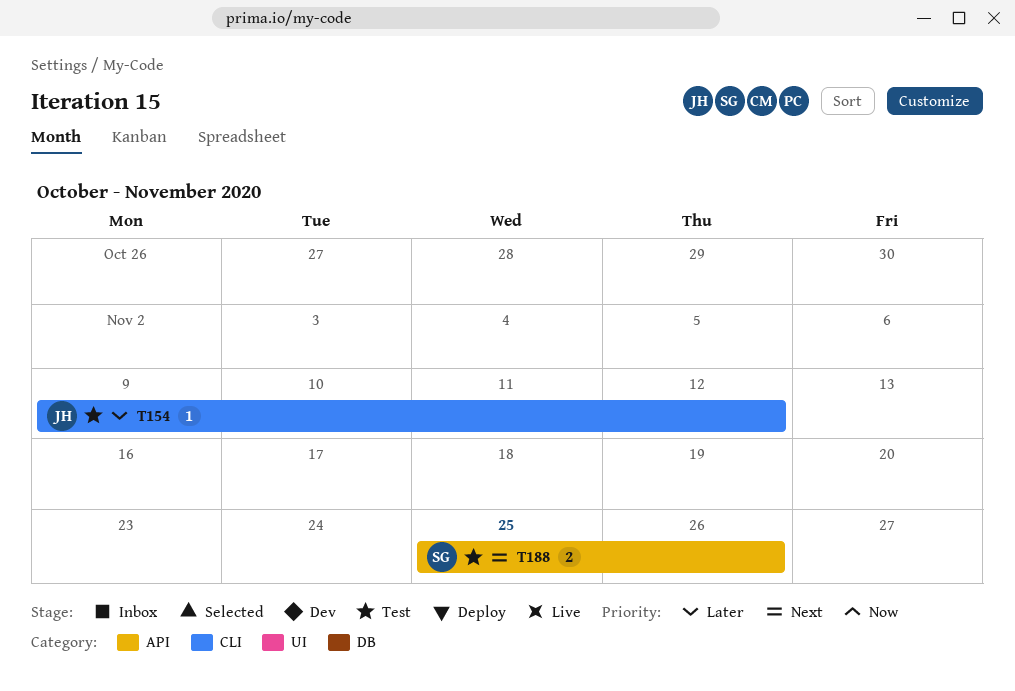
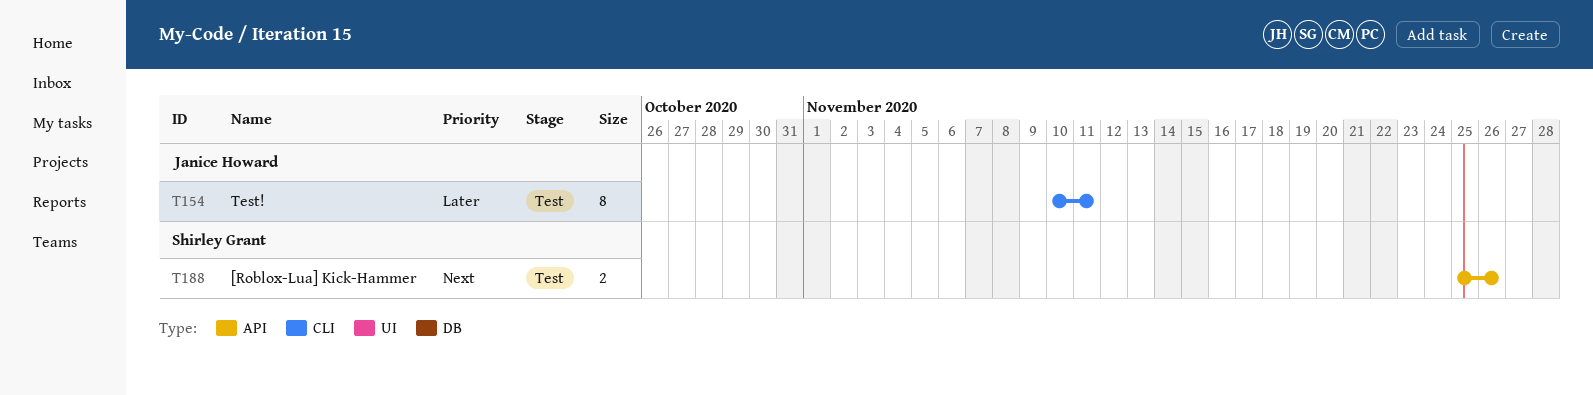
T154, estimate: 1 -> 8
T154, start: Nov 9 -> Nov 10
T154, due: Nov 12 -> Nov 11

